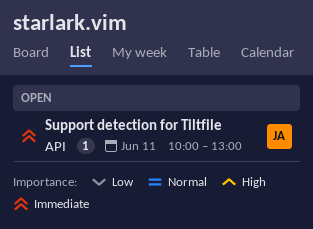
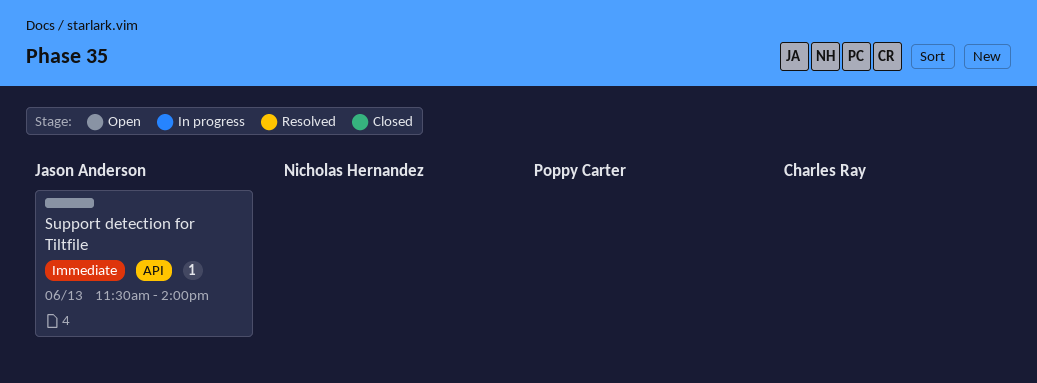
Support detection for Tiltfile, day: Jun 11 -> Jun 13
Support detection for Tiltfile, begins: 10:00 -> 11:30
Support detection for Tiltfile, ends: 13:00 -> 14:00

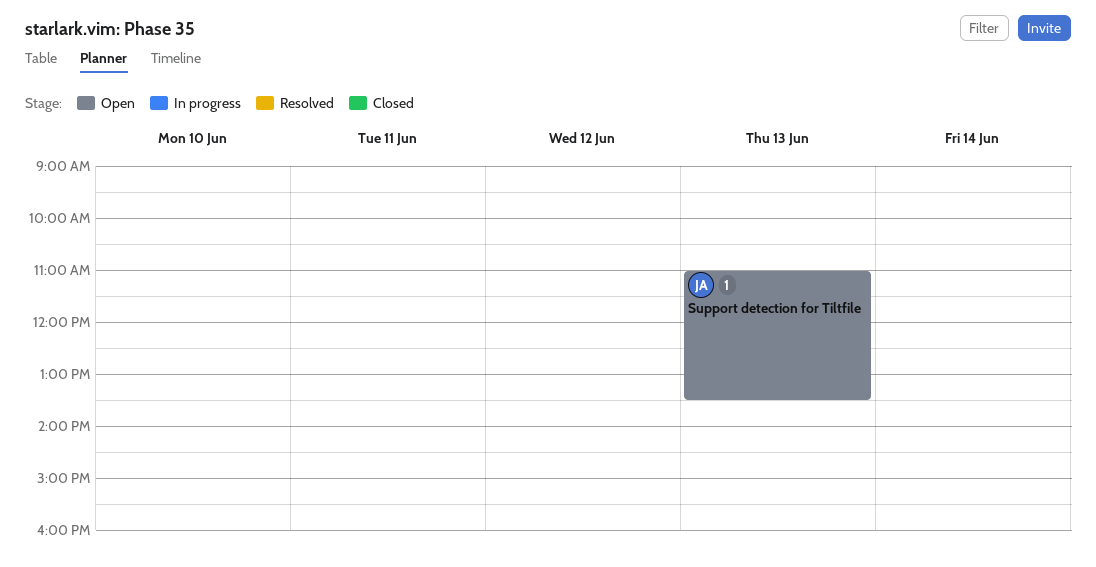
Support detection for Tiltfile, begins: 11:30 -> 11:00
Support detection for Tiltfile, ends: 14:00 -> 13:30

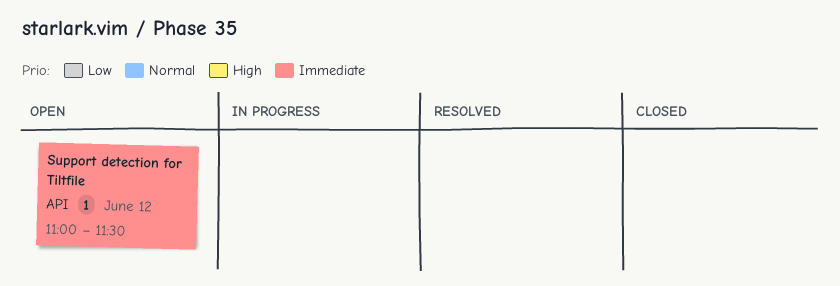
Support detection for Tiltfile, day: Jun 13 -> Jun 12
Support detection for Tiltfile, ends: 13:30 -> 11:30

